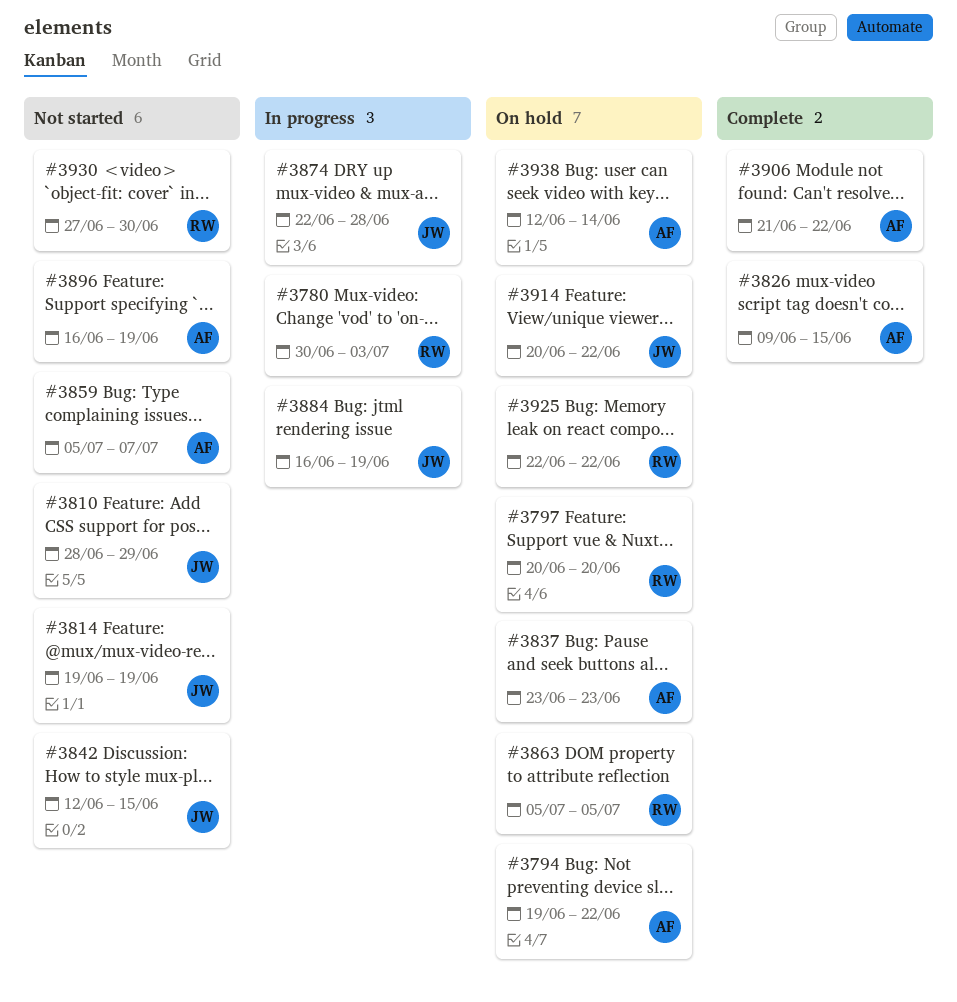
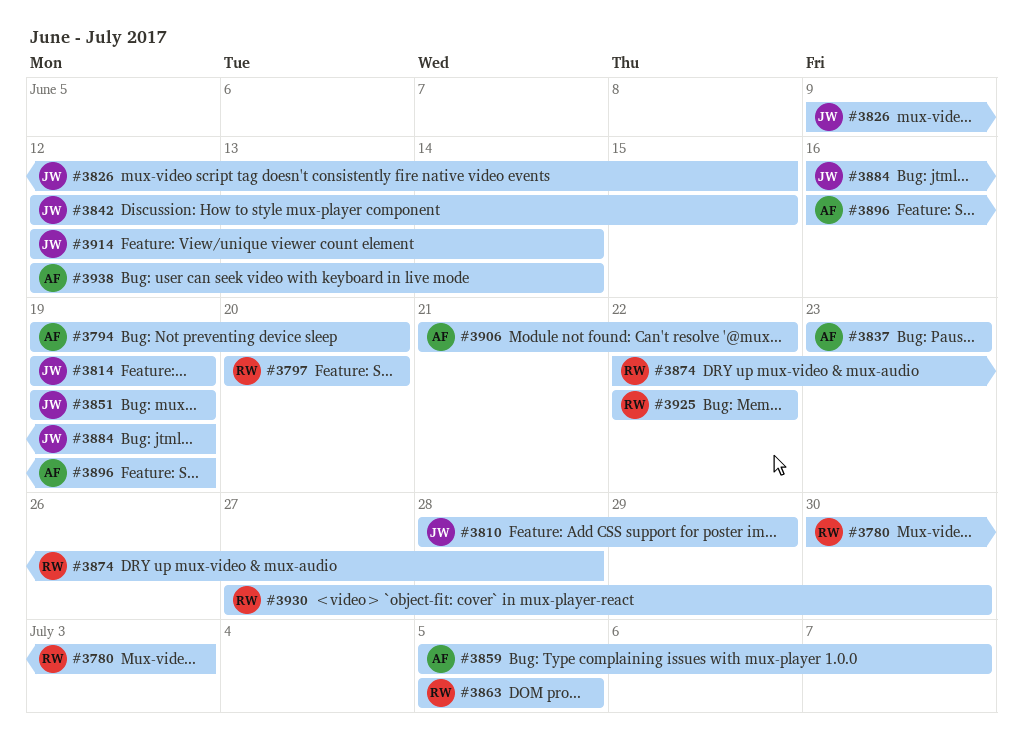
#3794, due: Jun 22 -> Jun 20
#3826, owner: AF -> JW
#3851: none -> present
#3874, owner: JW -> RW
#3914, start: Jun 20 -> Jun 12
#3914, due: Jun 22 -> Jun 14

